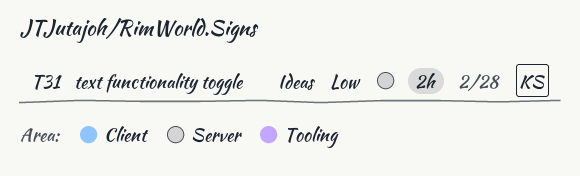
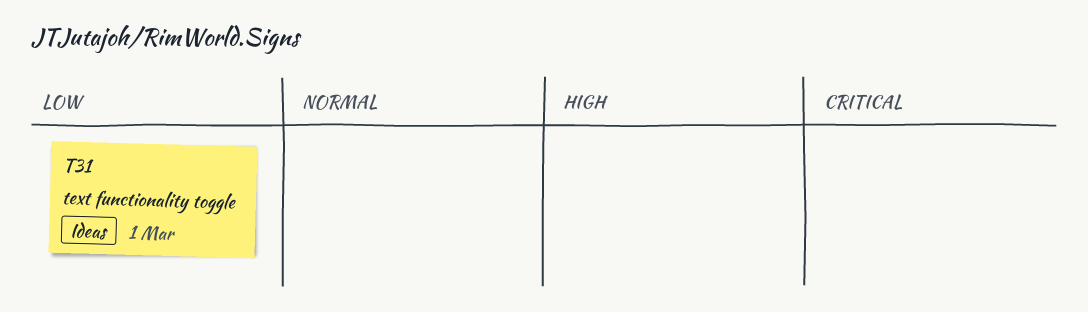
T31, due: Feb 28 -> Mar 1

